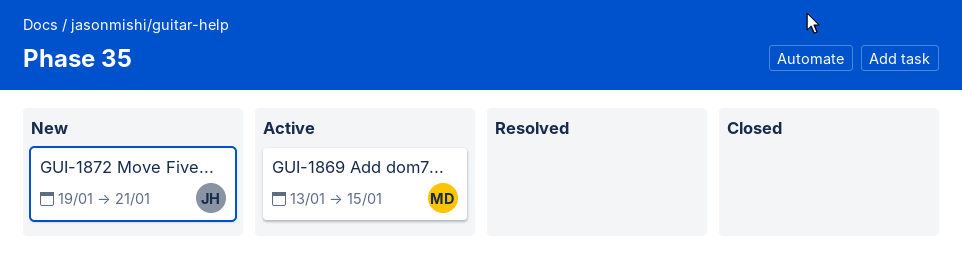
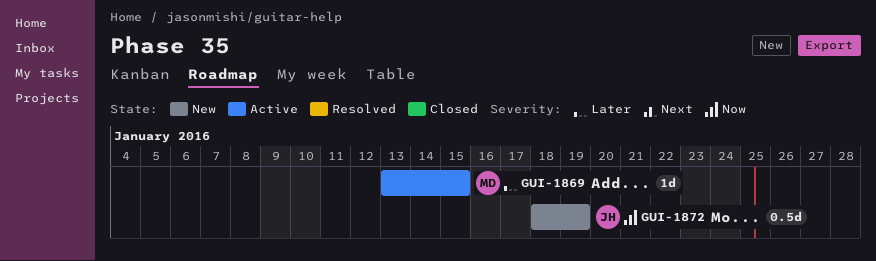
GUI-1872, start: Jan 19 -> Jan 18
GUI-1872, due: Jan 21 -> Jan 19

